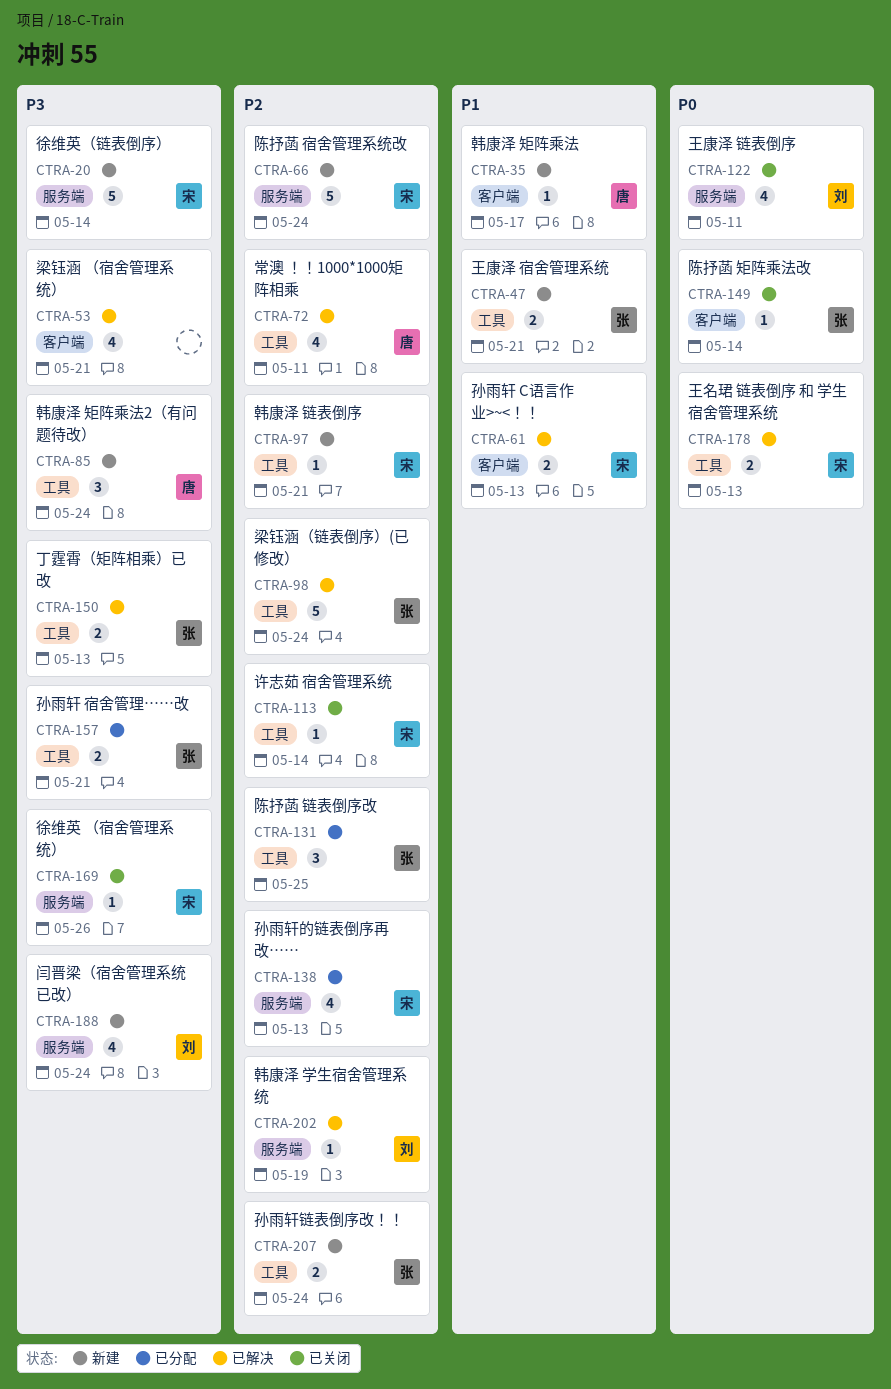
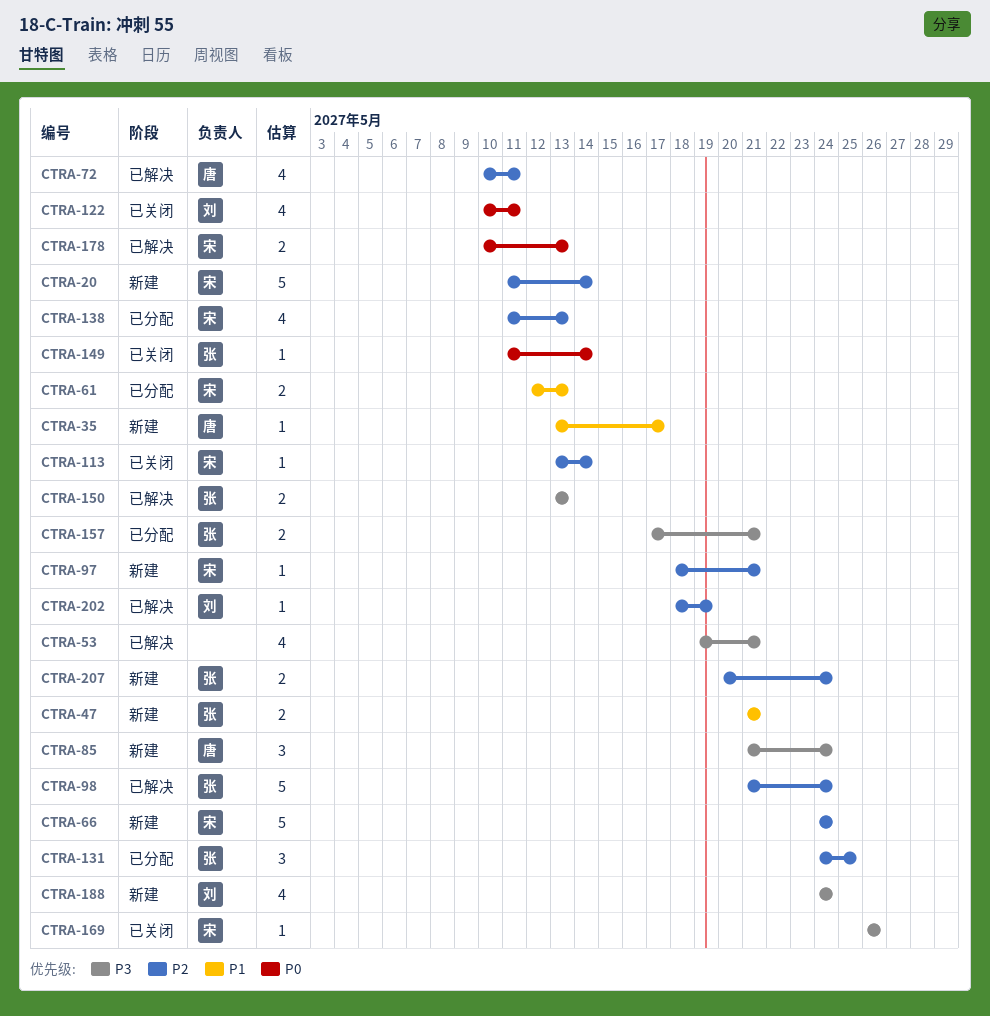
CTRA-20, priority: P3 -> P2
CTRA-61, status: 已解决 -> 已分配

